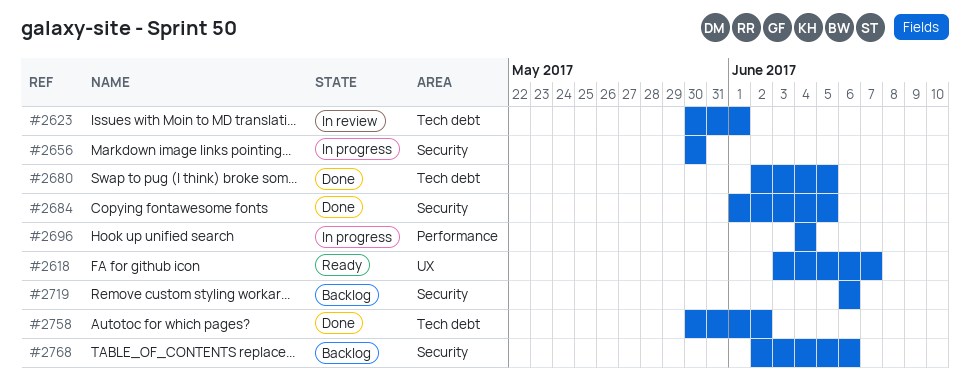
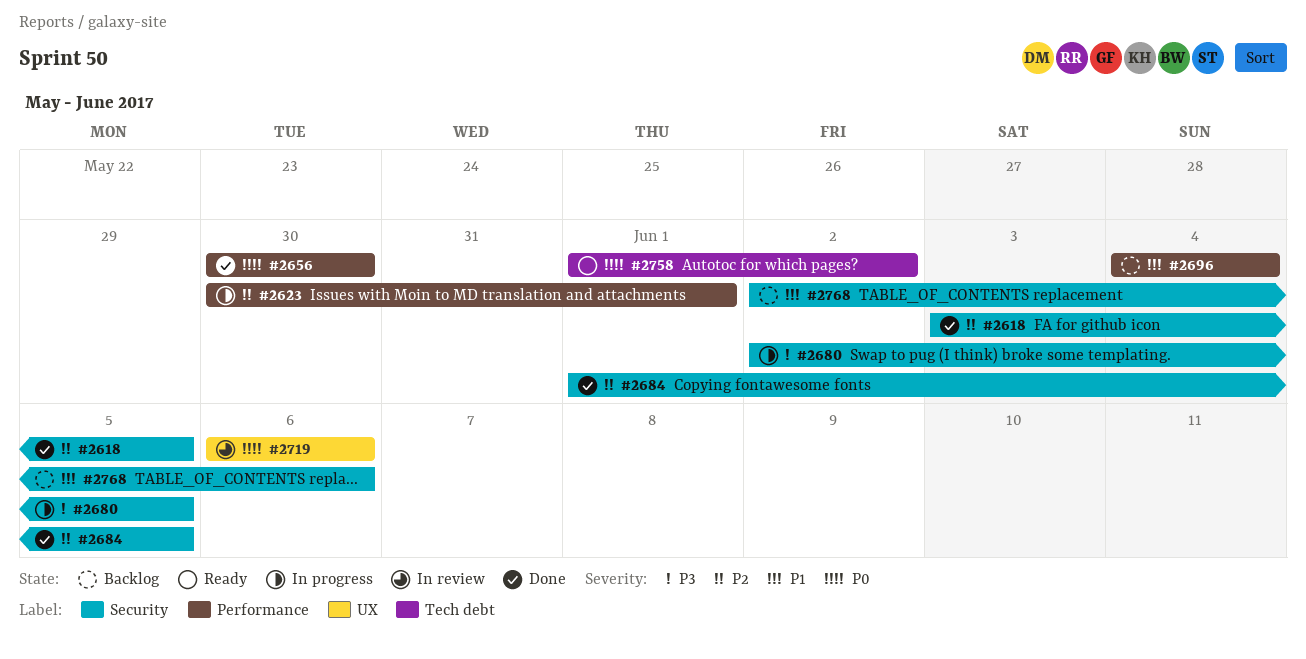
#2618, status: Ready -> Done
#2618, label: UX -> Security
#2618, due: Jun 7 -> Jun 5
#2623, status: In review -> In progress
#2623, label: Tech debt -> Performance
#2656, status: In progress -> Done
#2656, label: Security -> Performance
#2680, status: Done -> In progress
#2680, label: Tech debt -> Security
#2696, status: In progress -> Backlog
#2719, status: Backlog -> In review
#2719, label: Security -> UX
#2758, status: Done -> Ready
#2758, start: May 30 -> Jun 1

